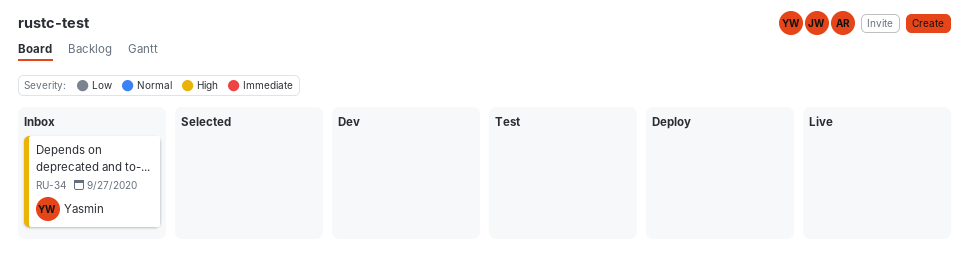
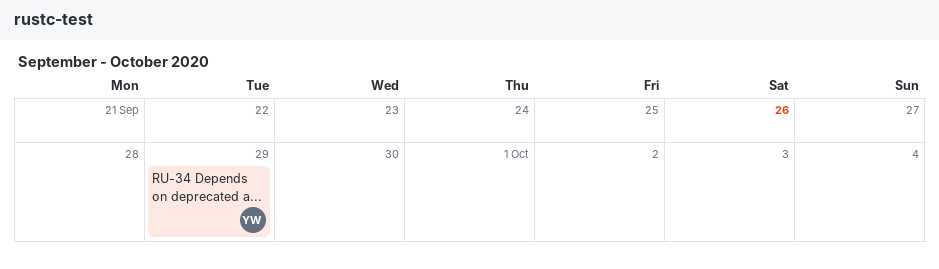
RU-34, due: Sep 27 -> Sep 29

